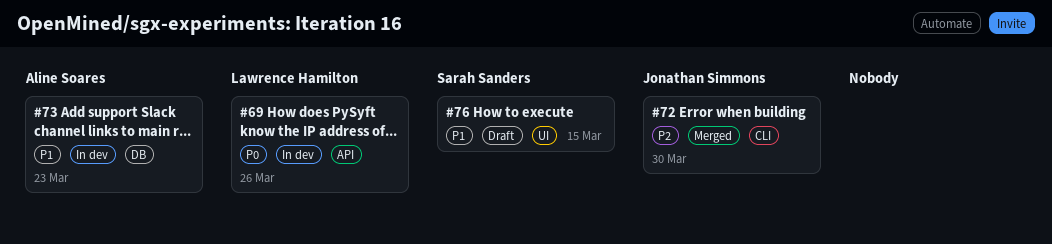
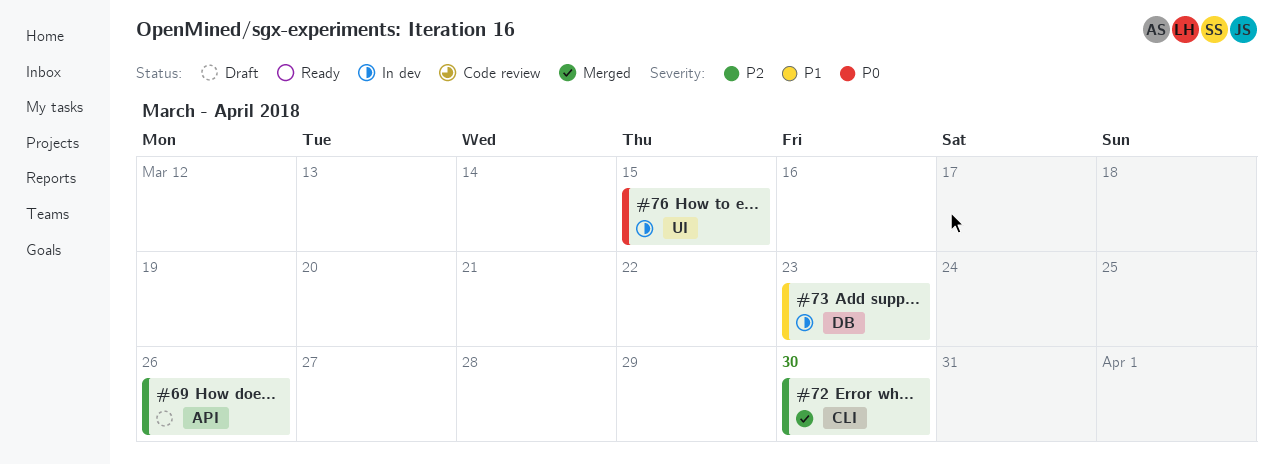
#69, status: In dev -> Draft
#69, priority: P0 -> P2
#76, status: Draft -> In dev
#76, priority: P1 -> P0

